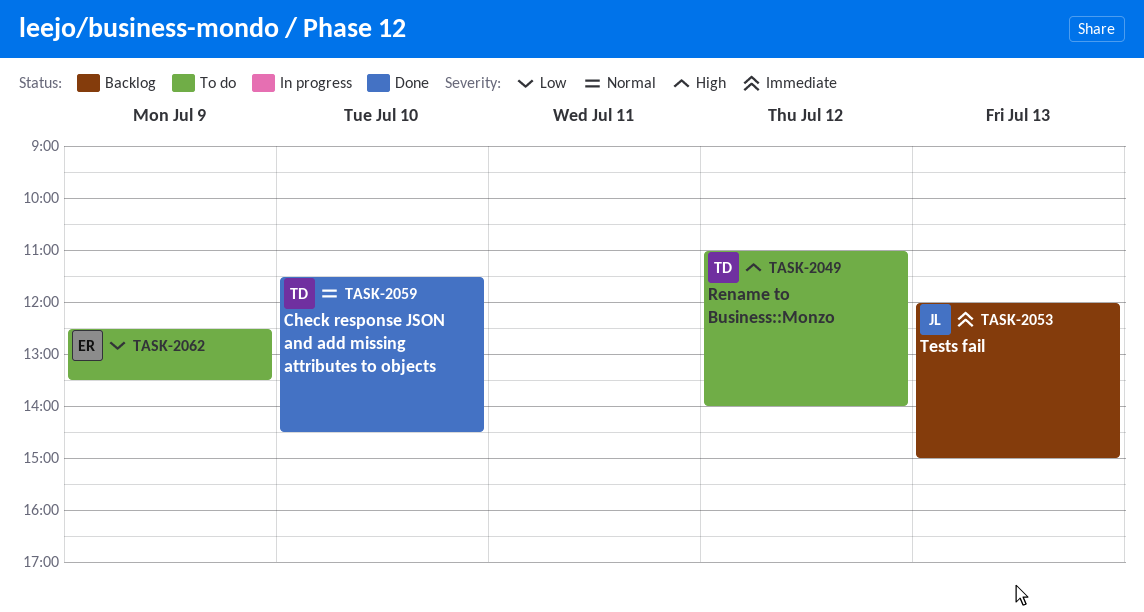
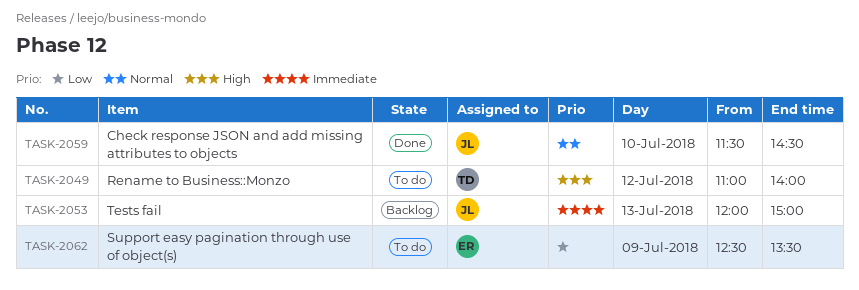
TASK-2059, owner: TD -> JL

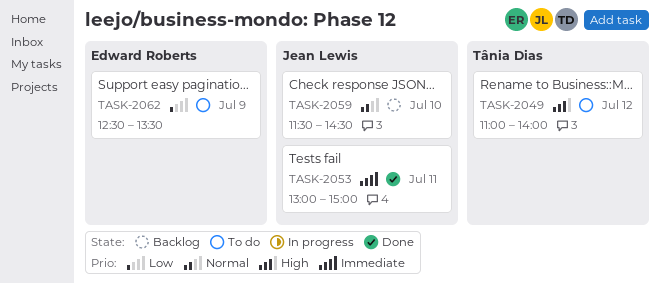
TASK-2053, status: Backlog -> Done
TASK-2053, day: Jul 13 -> Jul 11
TASK-2053, begins: 12:00 -> 13:00
TASK-2059, status: Done -> Backlog

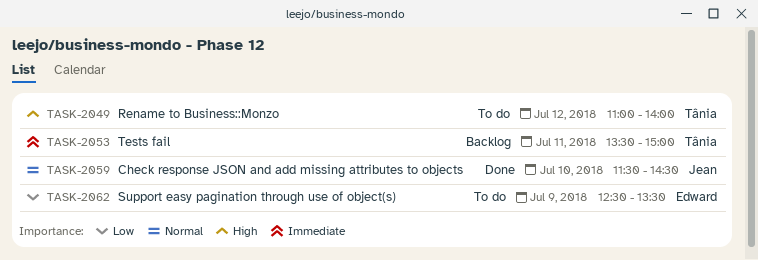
TASK-2053, status: Done -> Backlog
TASK-2053, owner: Jean Lewis -> Tânia Dias
TASK-2053, begins: 13:00 -> 13:30
TASK-2059, status: Backlog -> Done

